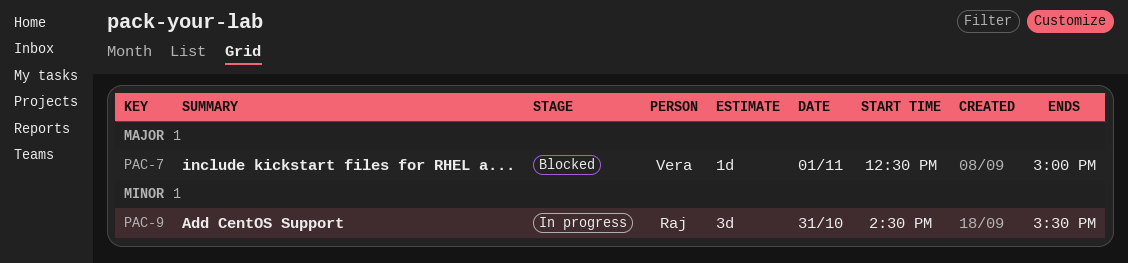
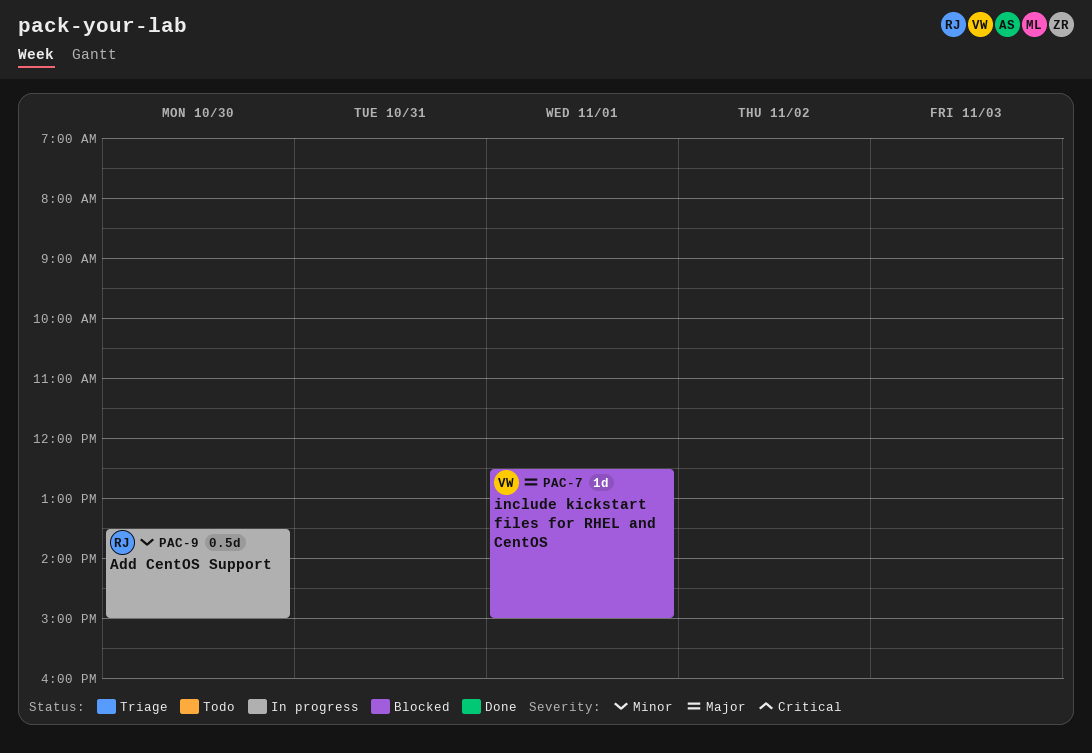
PAC-9, estimate: 3d -> 0.5d
PAC-9, day: Oct 31 -> Oct 30
PAC-9, begins: 14:30 -> 13:30
PAC-9, ends: 15:30 -> 15:00

